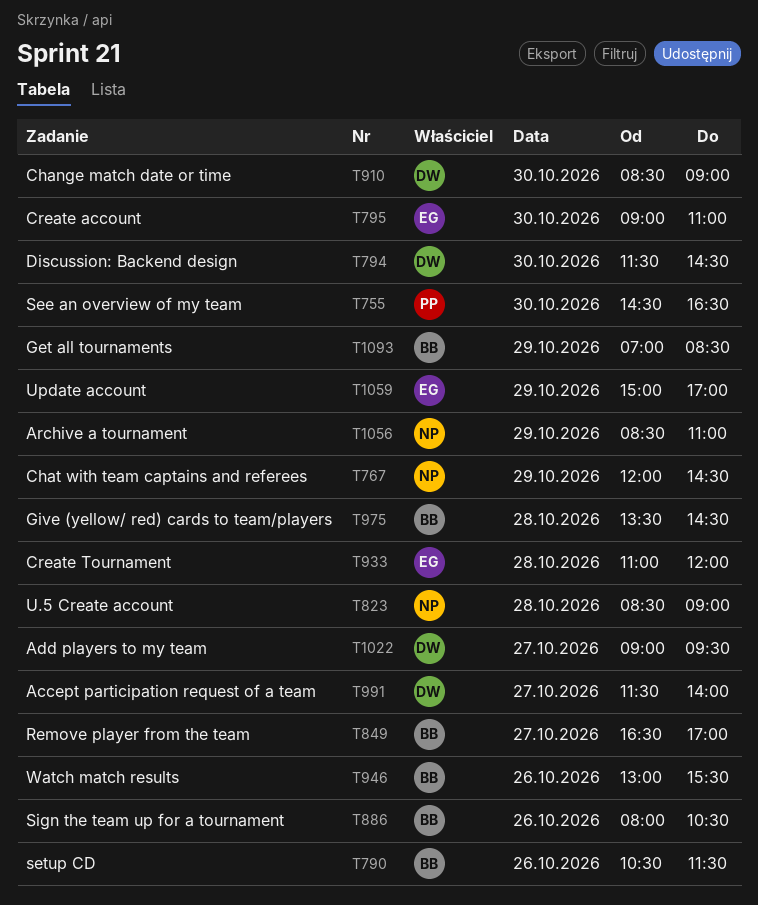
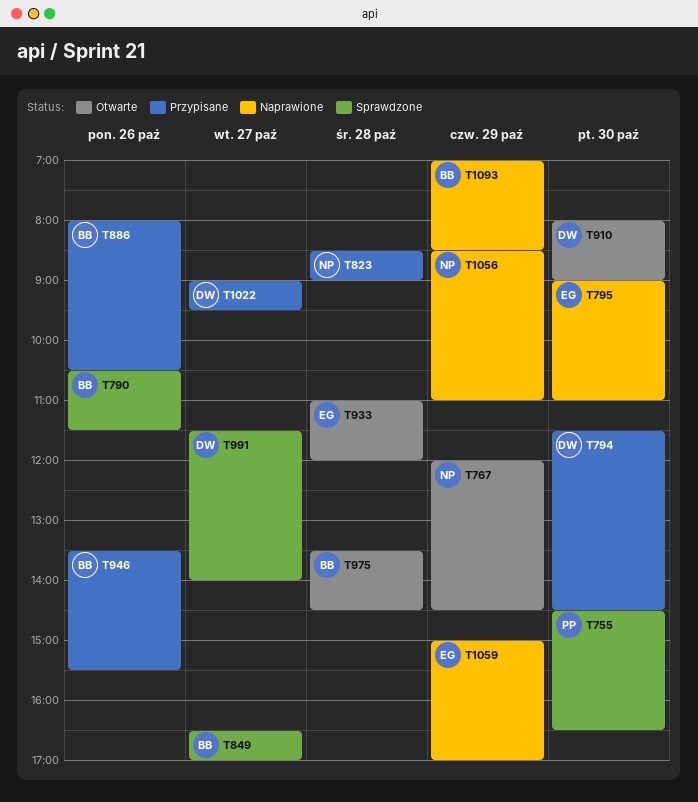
T910, begins: 08:30 -> 08:00
T946, begins: 13:00 -> 13:30

